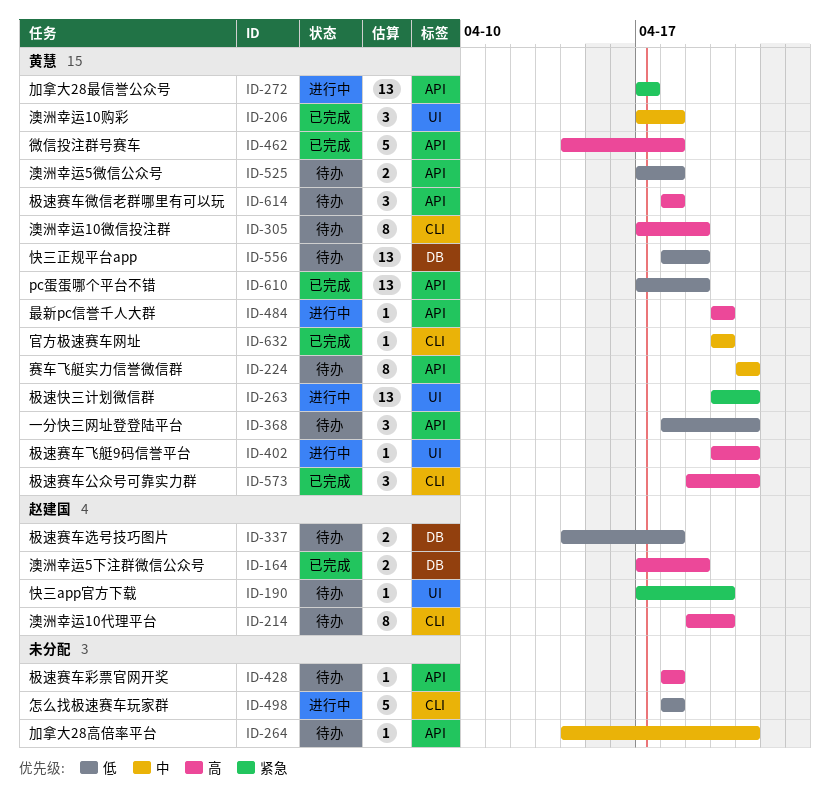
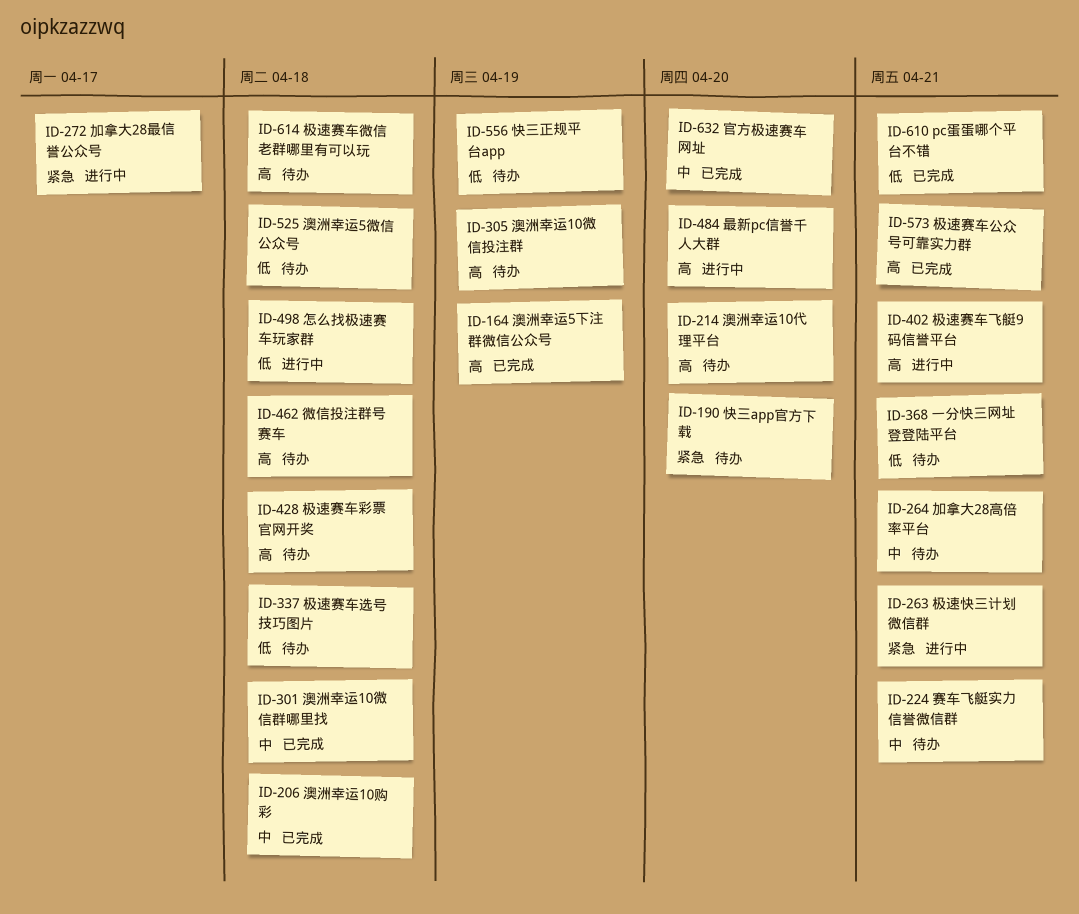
ID-301: none -> present
ID-462, status: 已完成 -> 待办
ID-610, due: Apr 19 -> Apr 21

